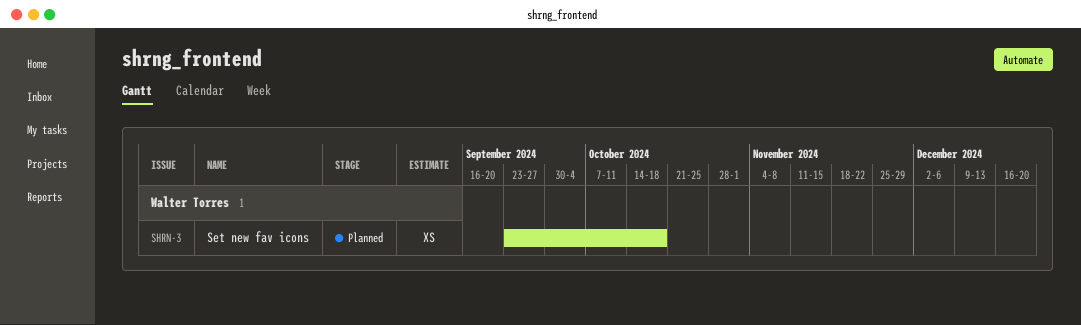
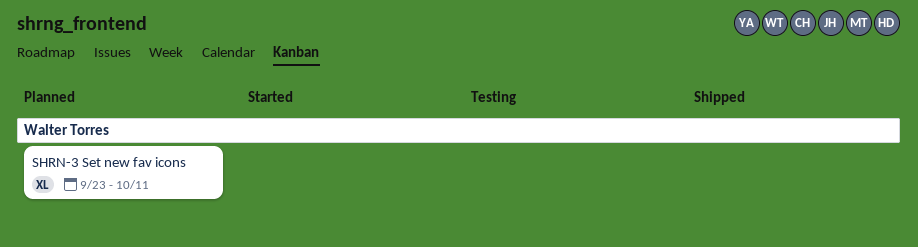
SHRN-3, estimate: XS -> XL
SHRN-3, due: Oct 18 -> Oct 11

